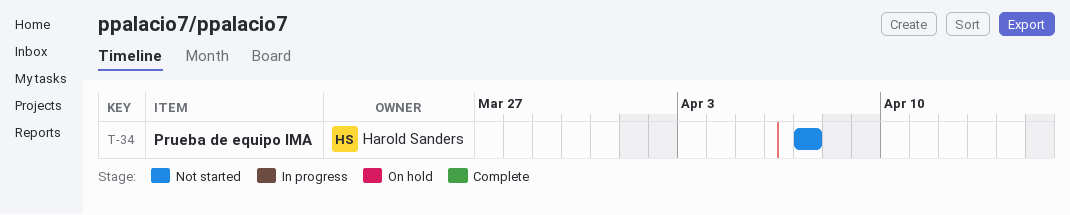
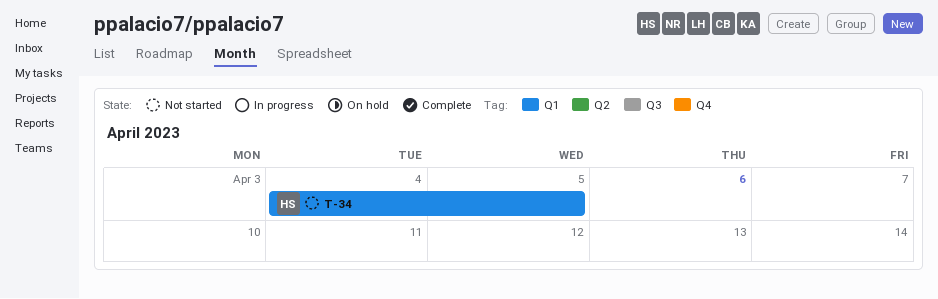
T-34, start: Apr 7 -> Apr 4
T-34, due: Apr 7 -> Apr 5

